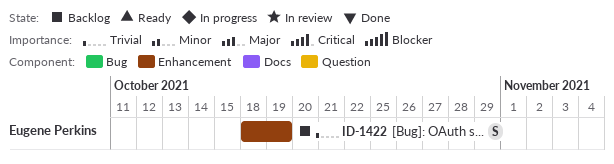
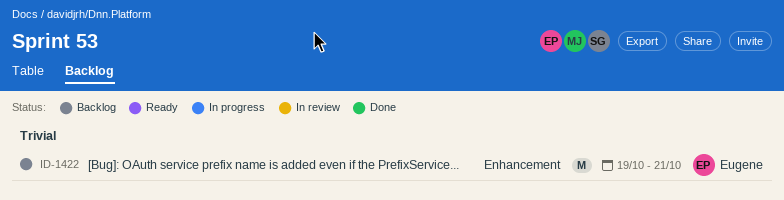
ID-1422, estimate: S -> M
ID-1422, start: Oct 18 -> Oct 19
ID-1422, due: Oct 19 -> Oct 21

